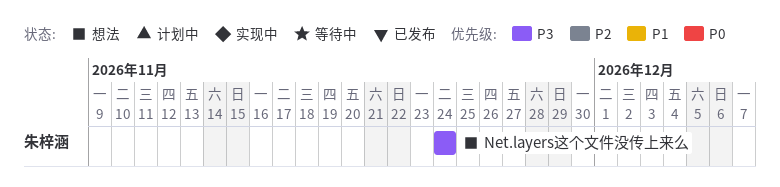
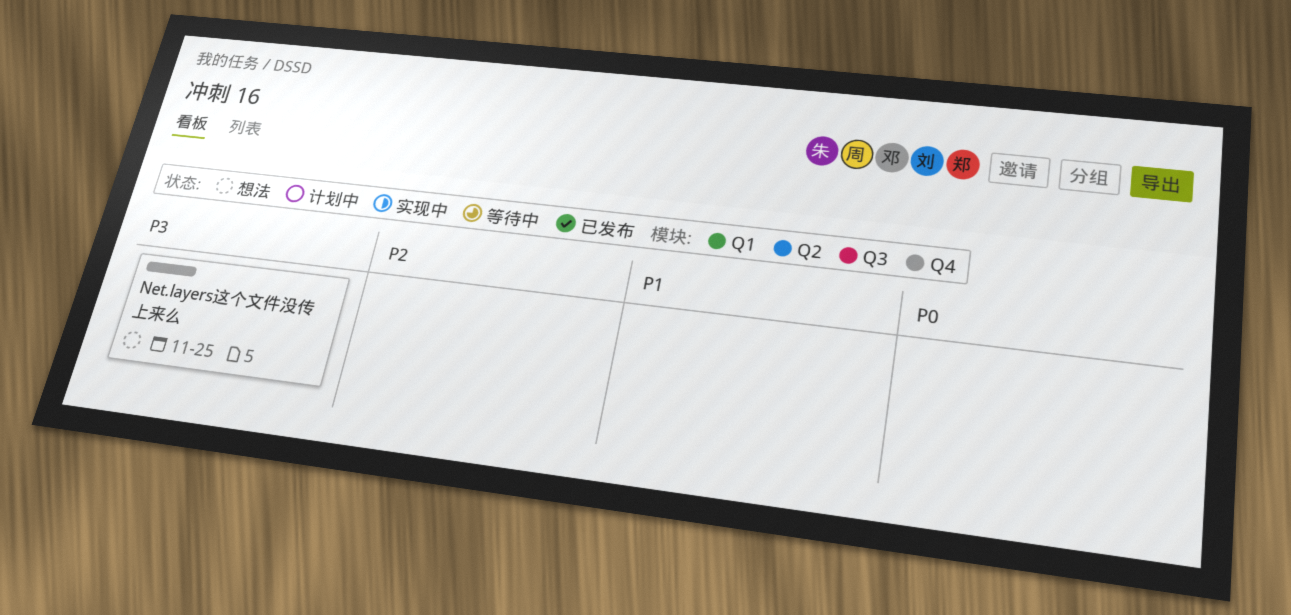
Net.layers这个文件没传上来么, due: Nov 24 -> Nov 25

